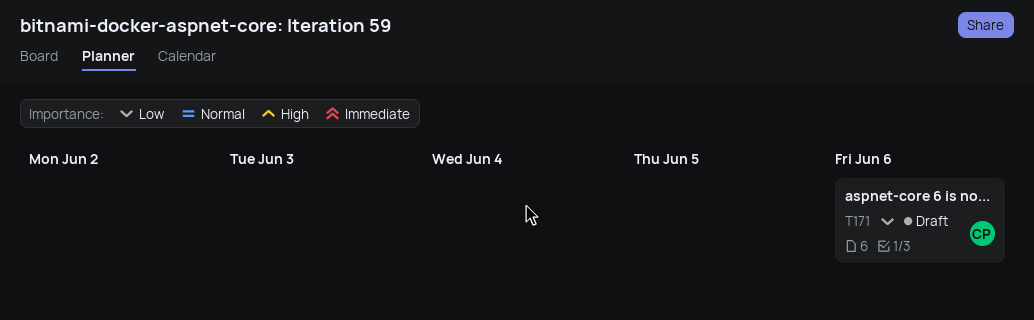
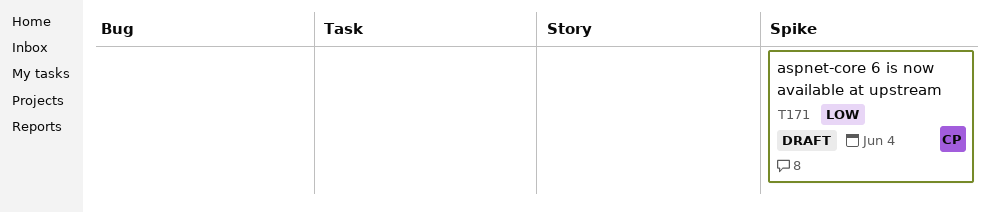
T171, due: Jun 6 -> Jun 4

